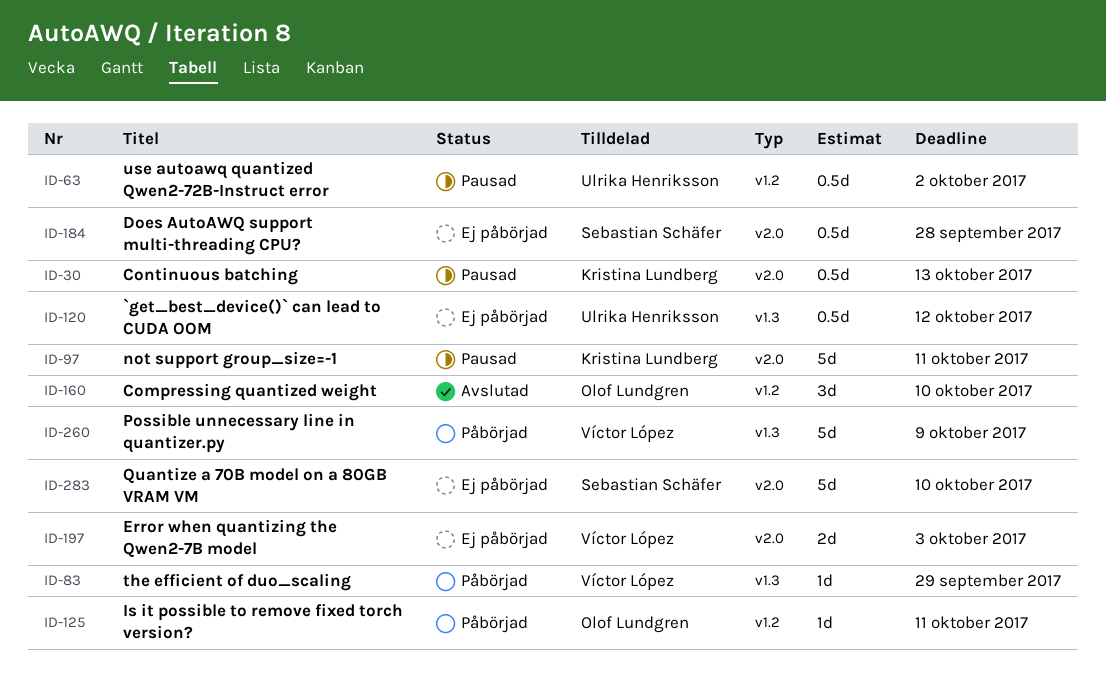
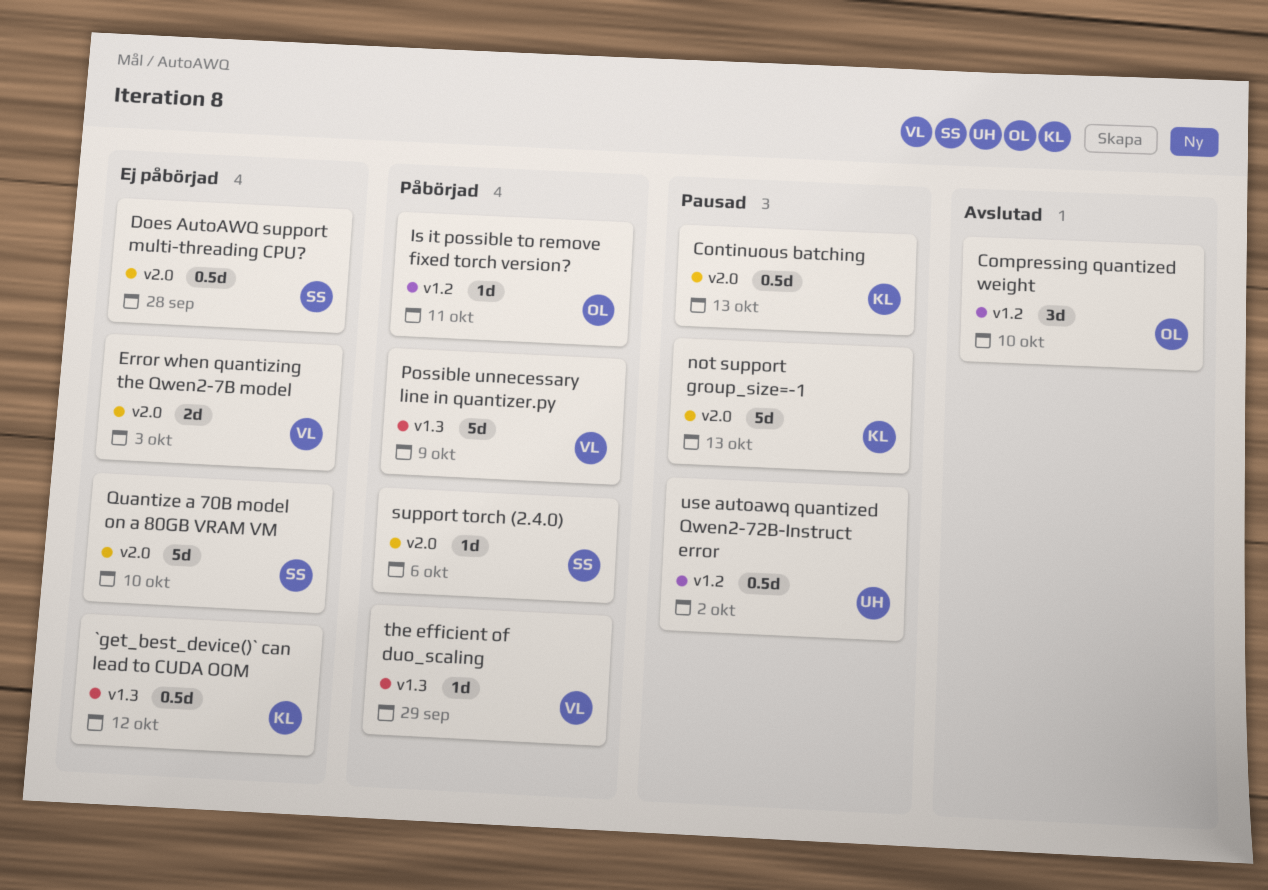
`get_best_device()` can lead to CUDA OOM, owner: Ulrika Henriksson -> Kristina Lundberg
not support group_size=-1, due: Oct 11 -> Oct 13
support torch (2.4.0): none -> present

